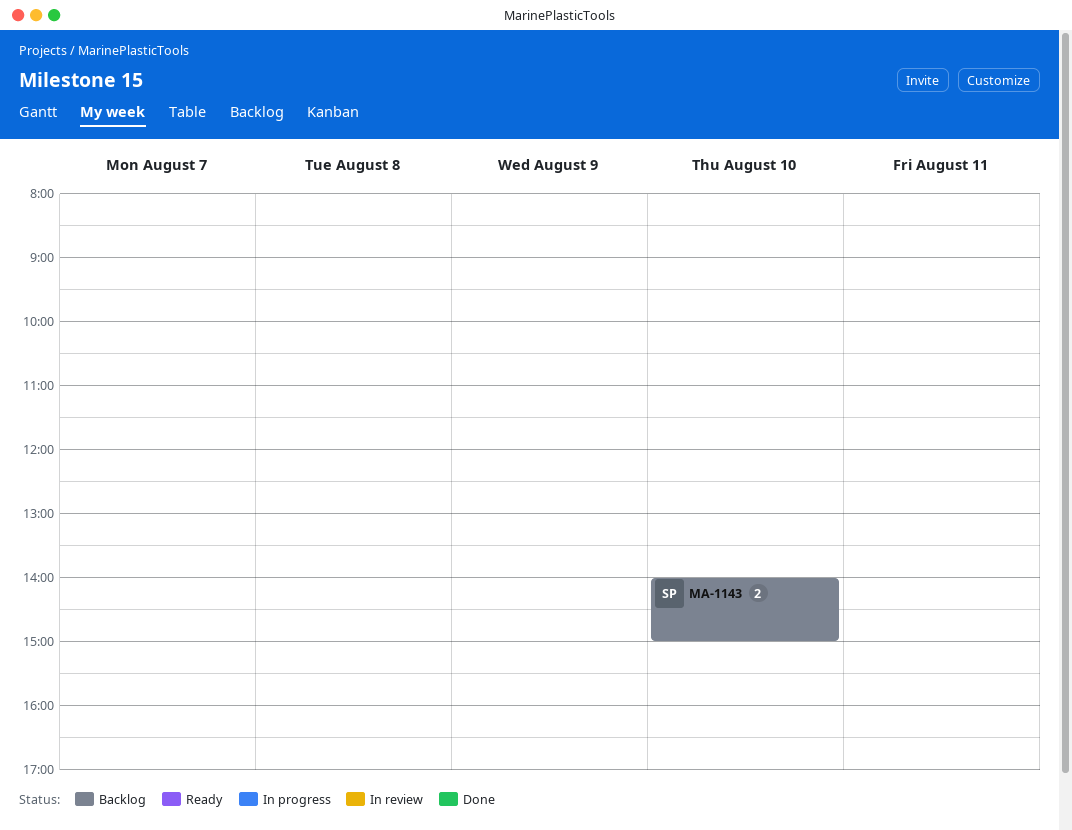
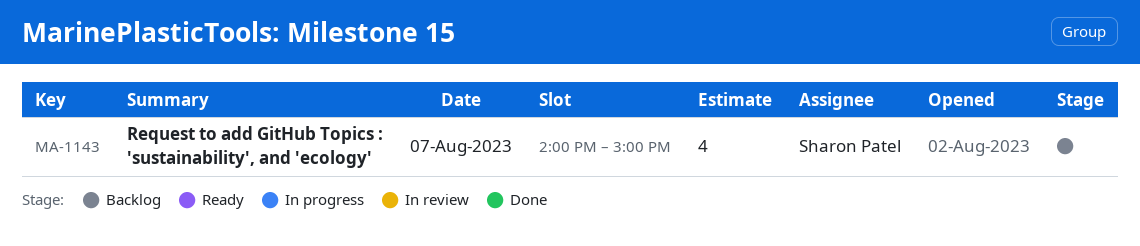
MA-1143, estimate: 2 -> 4
MA-1143, day: Aug 10 -> Aug 7

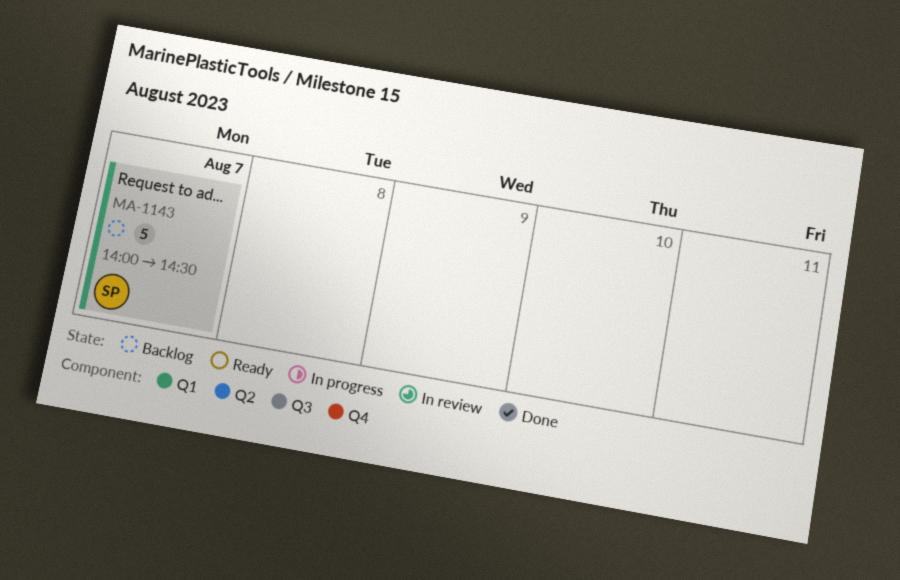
MA-1143, estimate: 4 -> 5
MA-1143, ends: 15:00 -> 14:30

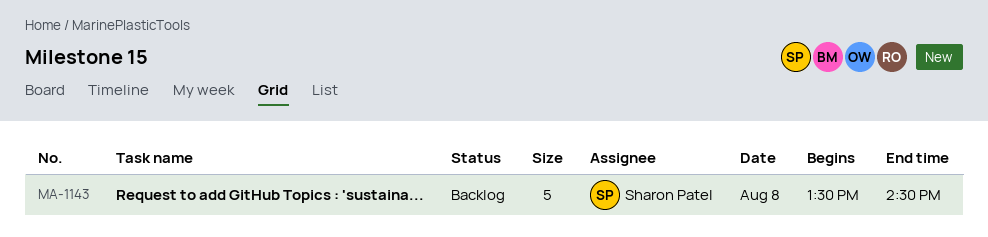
MA-1143, day: Aug 7 -> Aug 8
MA-1143, begins: 14:00 -> 13:30

